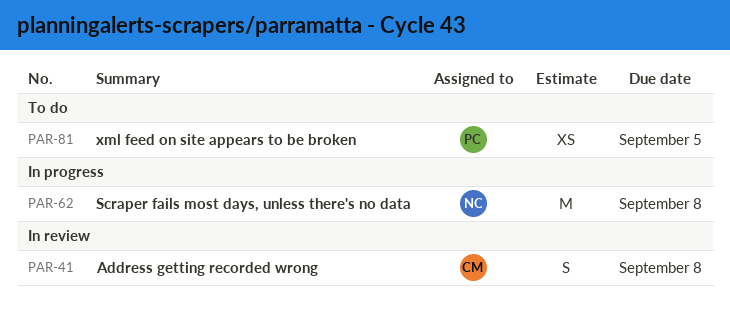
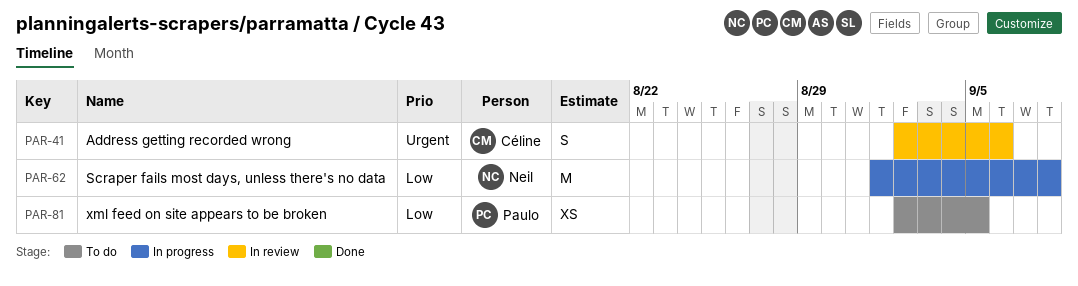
PAR-41, due: Sep 8 -> Sep 6

